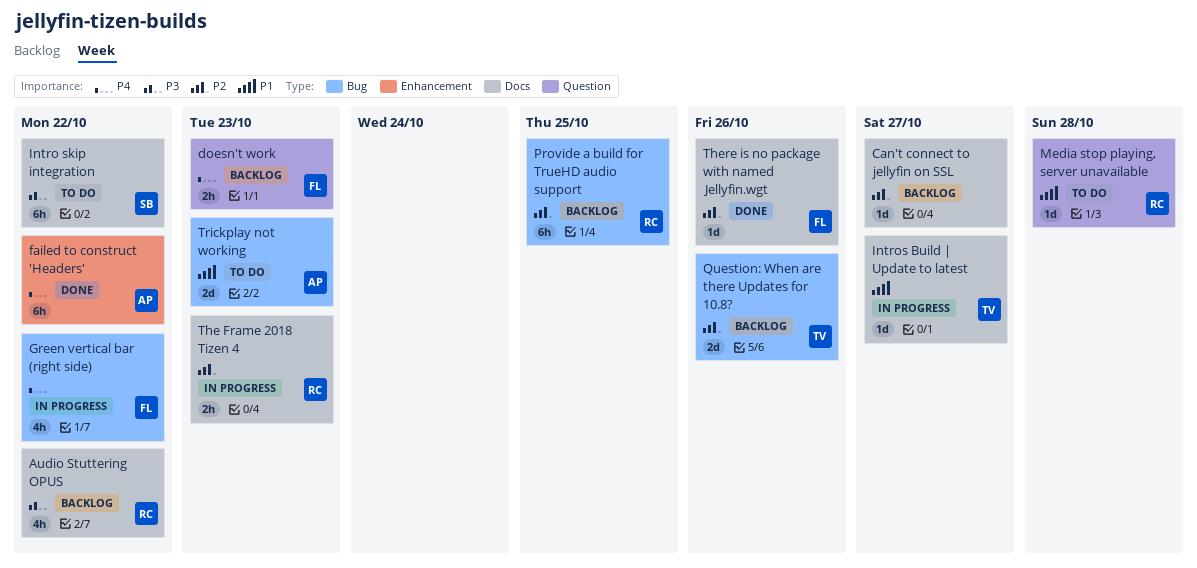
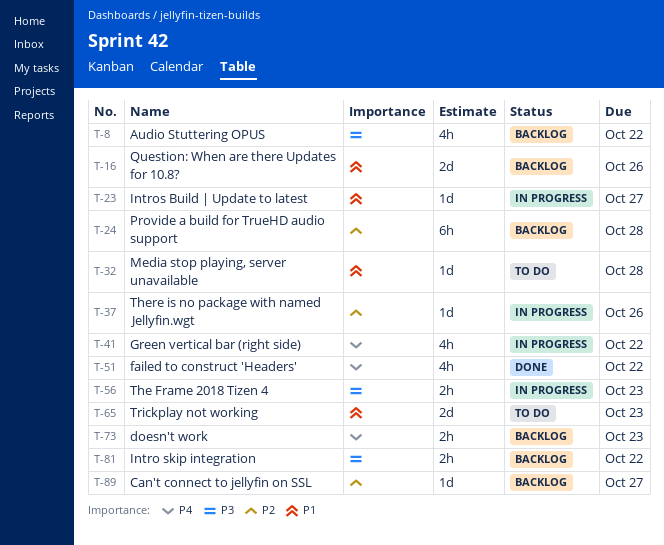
failed to construct 'Headers', estimate: 6h -> 4h
Intro skip integration, status: To do -> Backlog
Intro skip integration, estimate: 6h -> 2h
Provide a build for TrueHD audio support, due: Oct 25 -> Oct 28
Question: When are there Updates for 10.8?, priority: P2 -> P1
The Frame 2018 Tizen 4, priority: P2 -> P3
There is no package with named Jellyfin.wgt, status: Done -> In progress

